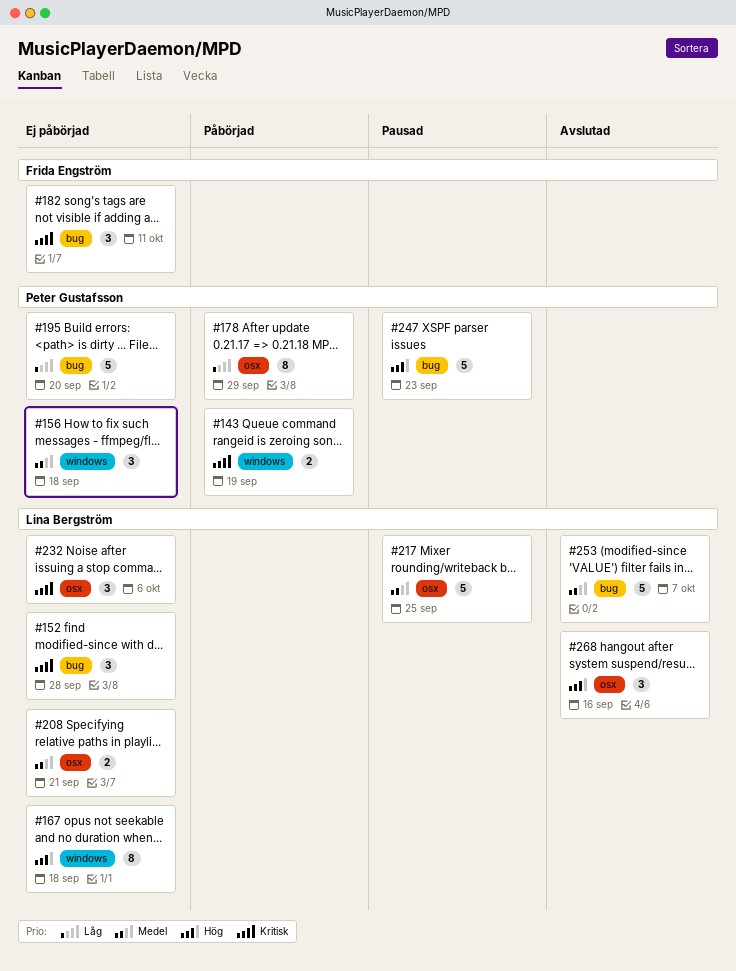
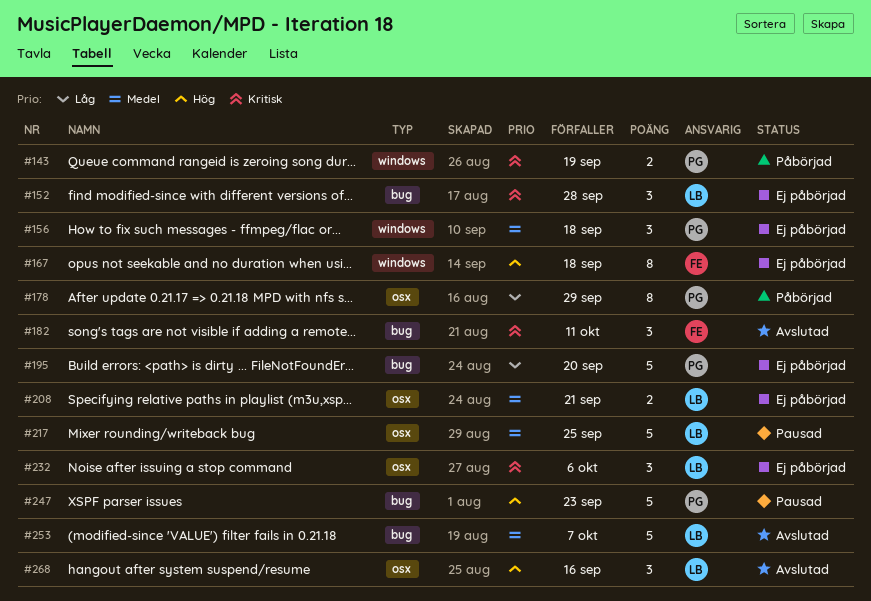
#167, owner: Lina Bergström -> Frida Engström
#182, status: Ej påbörjad -> Avslutad

